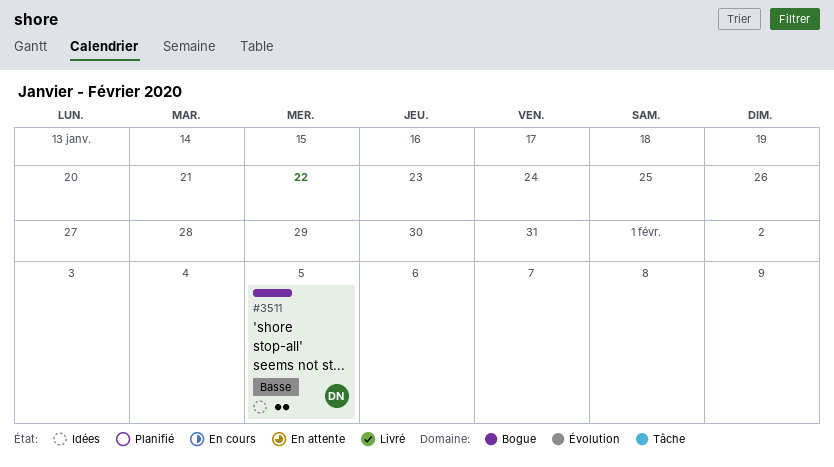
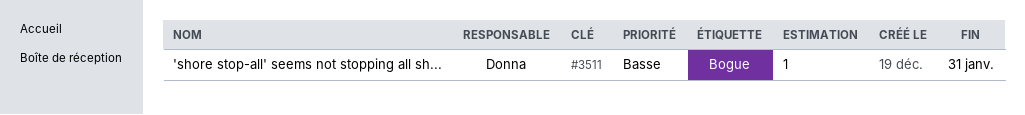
#3511, estimate: 2 -> 1
#3511, due: Feb 5 -> Jan 31

